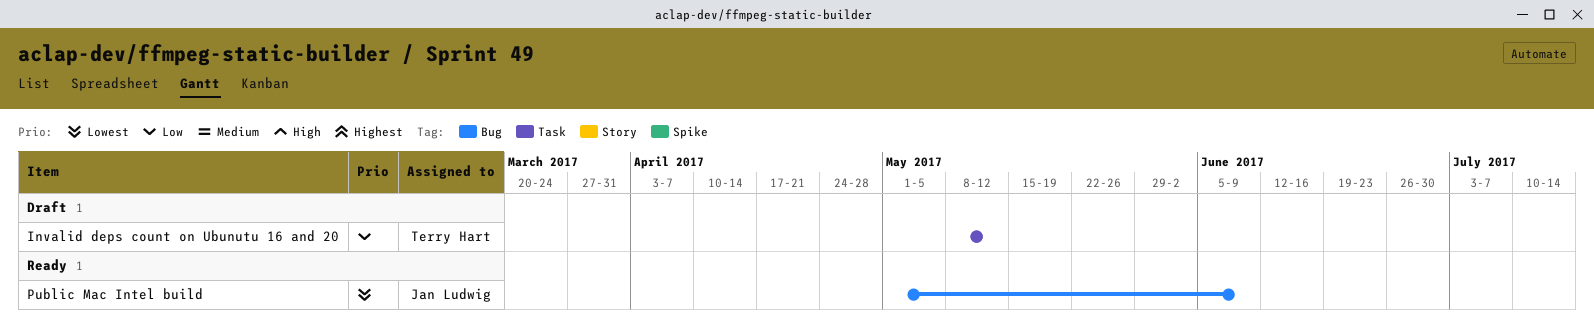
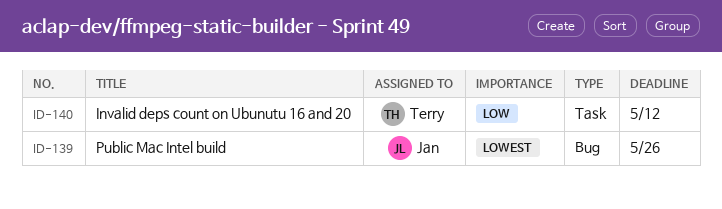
Public Mac Intel build, due: Jun 9 -> May 26

